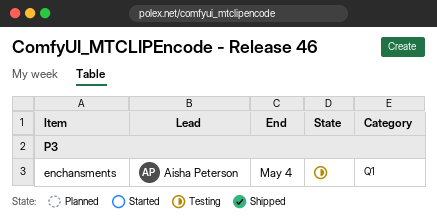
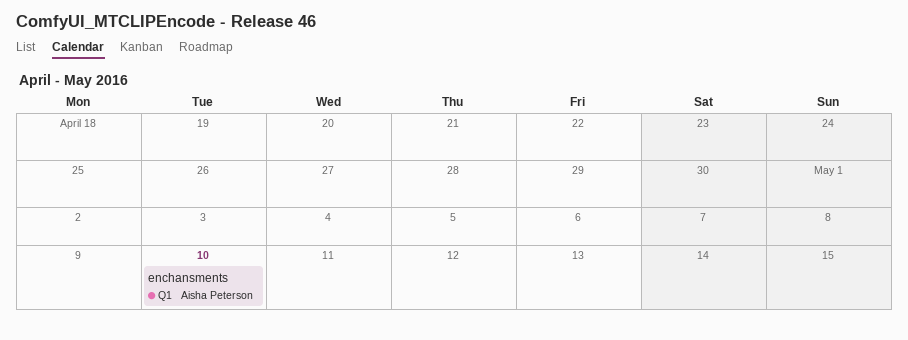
enchansments, due: May 4 -> May 10

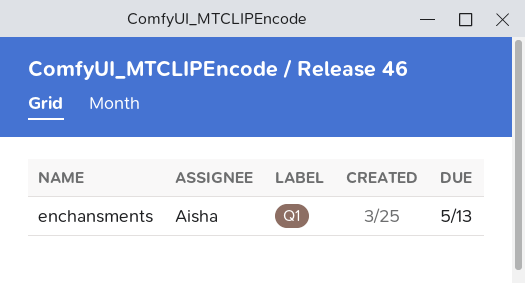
enchansments, due: May 10 -> May 13

